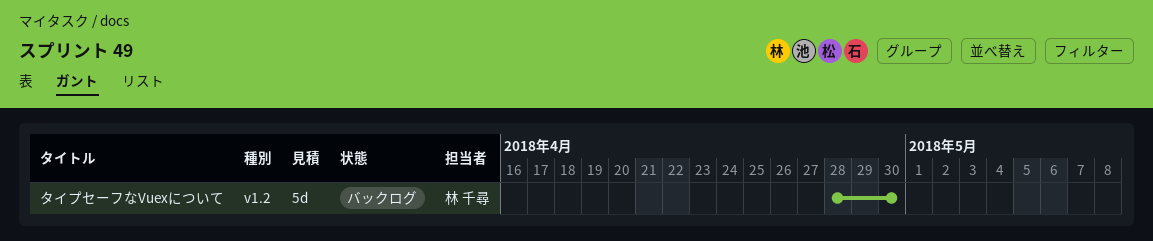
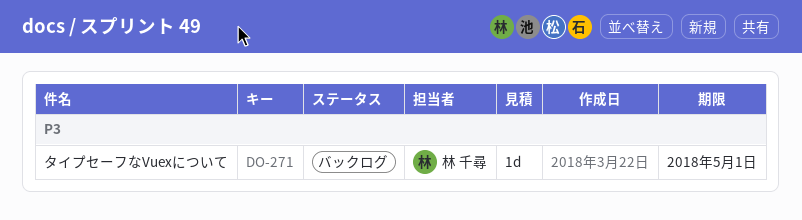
タイプセーフなVuexについて, estimate: 5d -> 1d
タイプセーフなVuexについて, due: Apr 30 -> May 1

